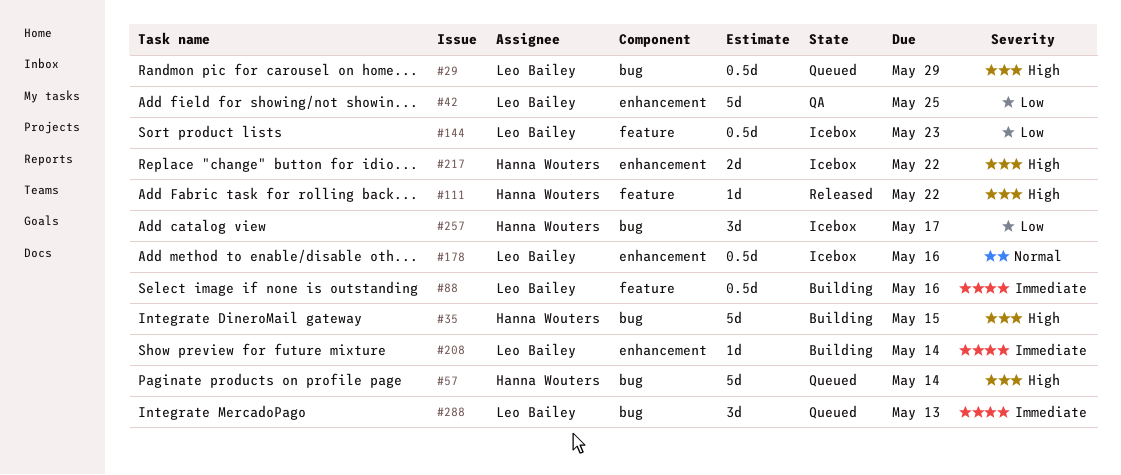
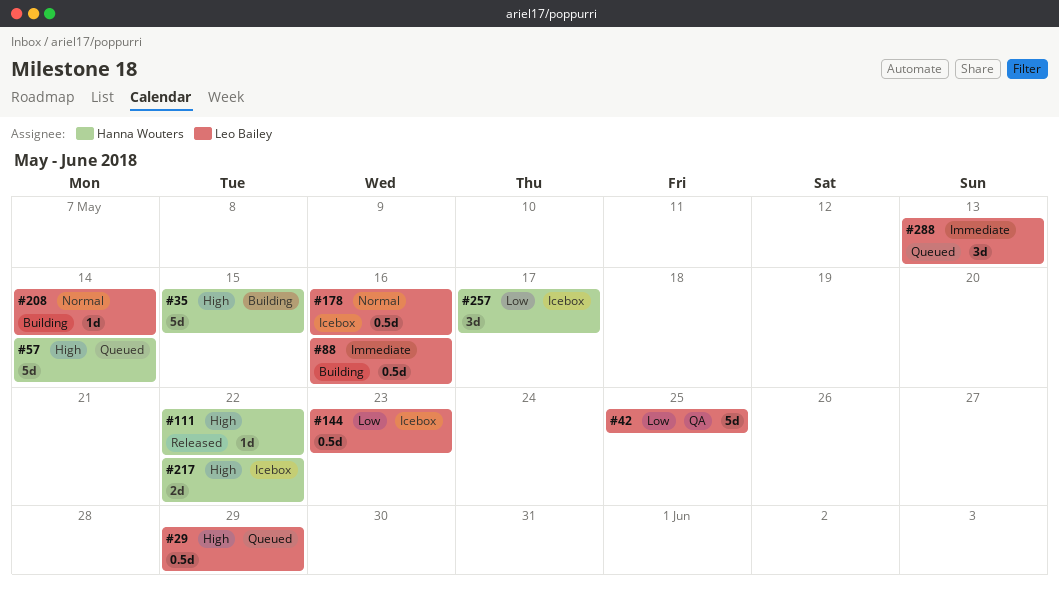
#208, priority: Immediate -> Normal

